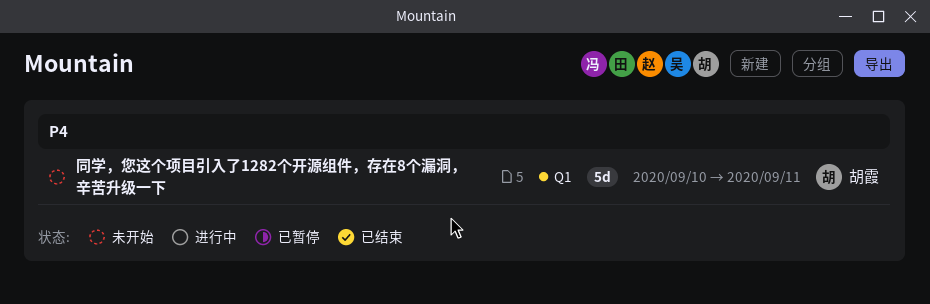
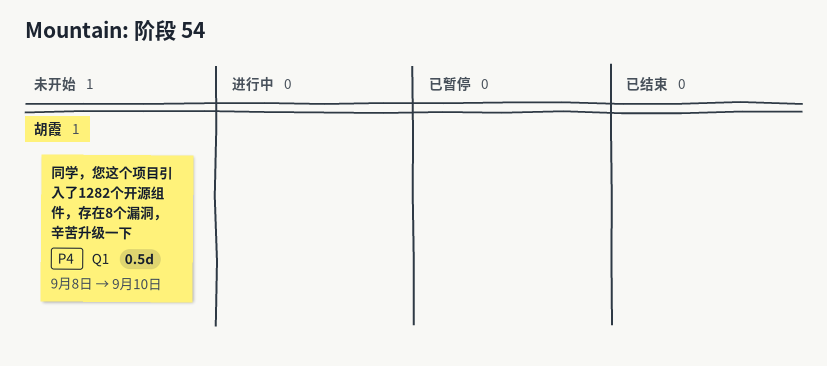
同学，您这个项目引入了1282个开源组件，存在8个漏洞，辛苦升级一下, estimate: 5d -> 0.5d
同学，您这个项目引入了1282个开源组件，存在8个漏洞，辛苦升级一下, start: Sep 10 -> Sep 8
同学，您这个项目引入了1282个开源组件，存在8个漏洞，辛苦升级一下, due: Sep 11 -> Sep 10

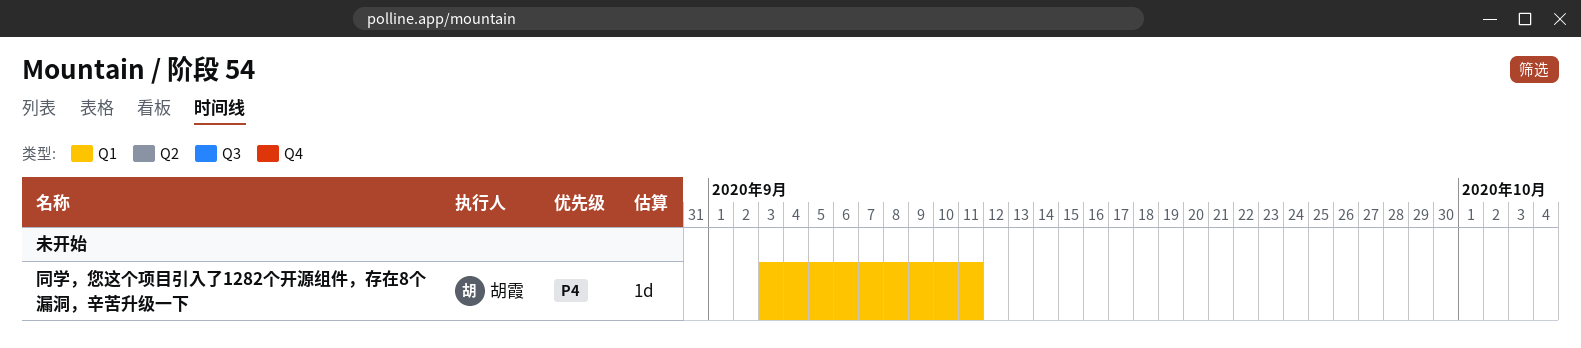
同学，您这个项目引入了1282个开源组件，存在8个漏洞，辛苦升级一下, estimate: 0.5d -> 1d
同学，您这个项目引入了1282个开源组件，存在8个漏洞，辛苦升级一下, start: Sep 8 -> Sep 3
同学，您这个项目引入了1282个开源组件，存在8个漏洞，辛苦升级一下, due: Sep 10 -> Sep 11

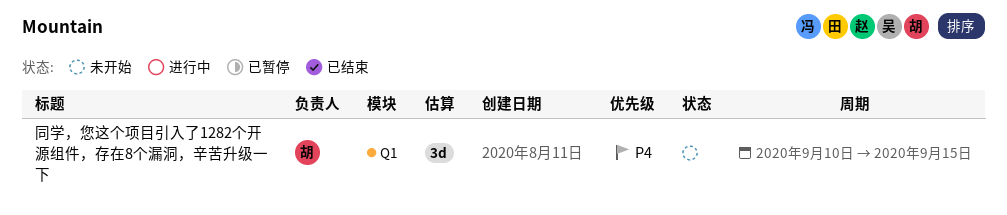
同学，您这个项目引入了1282个开源组件，存在8个漏洞，辛苦升级一下, estimate: 1d -> 3d
同学，您这个项目引入了1282个开源组件，存在8个漏洞，辛苦升级一下, start: Sep 3 -> Sep 10
同学，您这个项目引入了1282个开源组件，存在8个漏洞，辛苦升级一下, due: Sep 11 -> Sep 15

